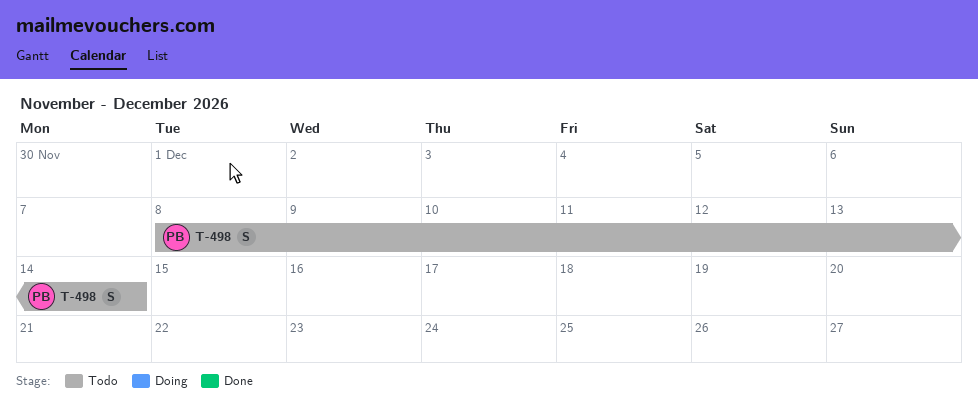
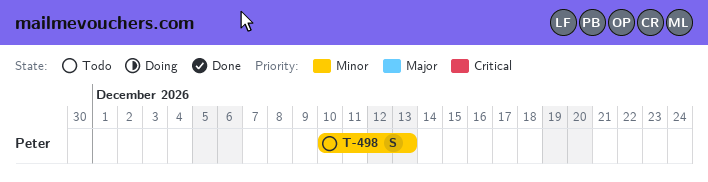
T-498, start: Dec 8 -> Dec 10
T-498, due: Dec 14 -> Dec 13

